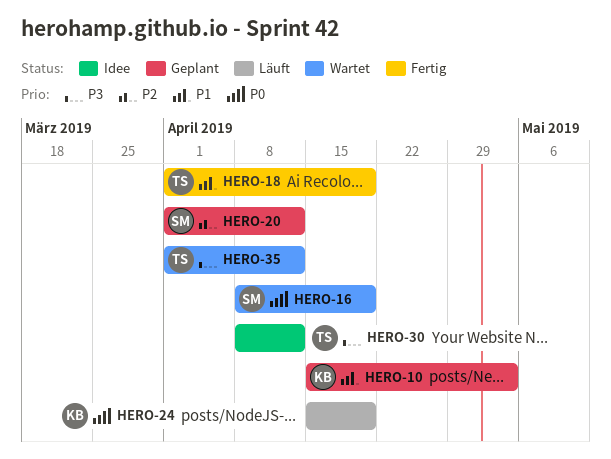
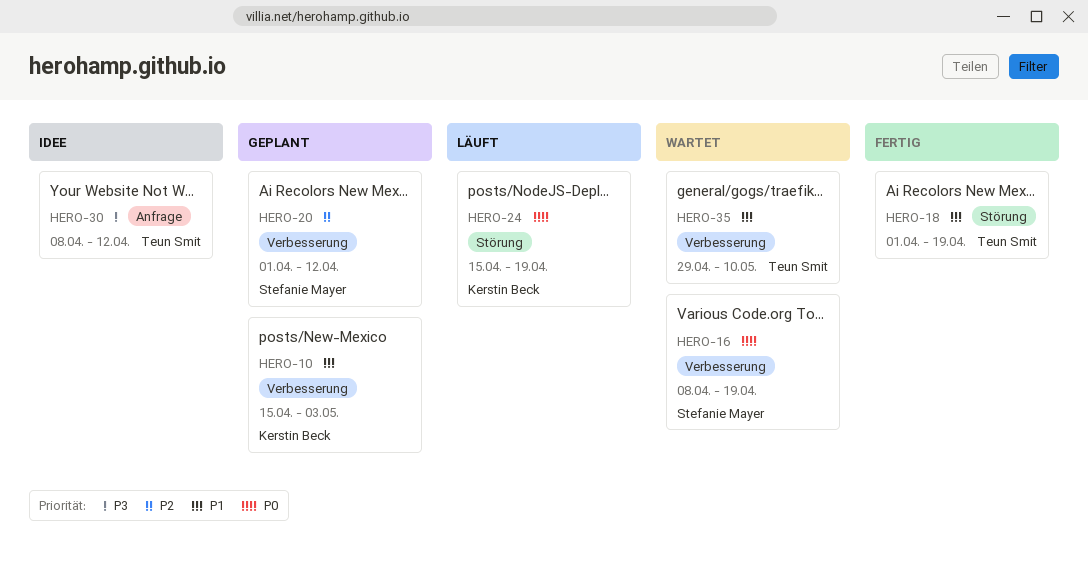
HERO-35, priority: P3 -> P1
HERO-35, start: Apr 1 -> Apr 29
HERO-35, due: Apr 12 -> May 10

